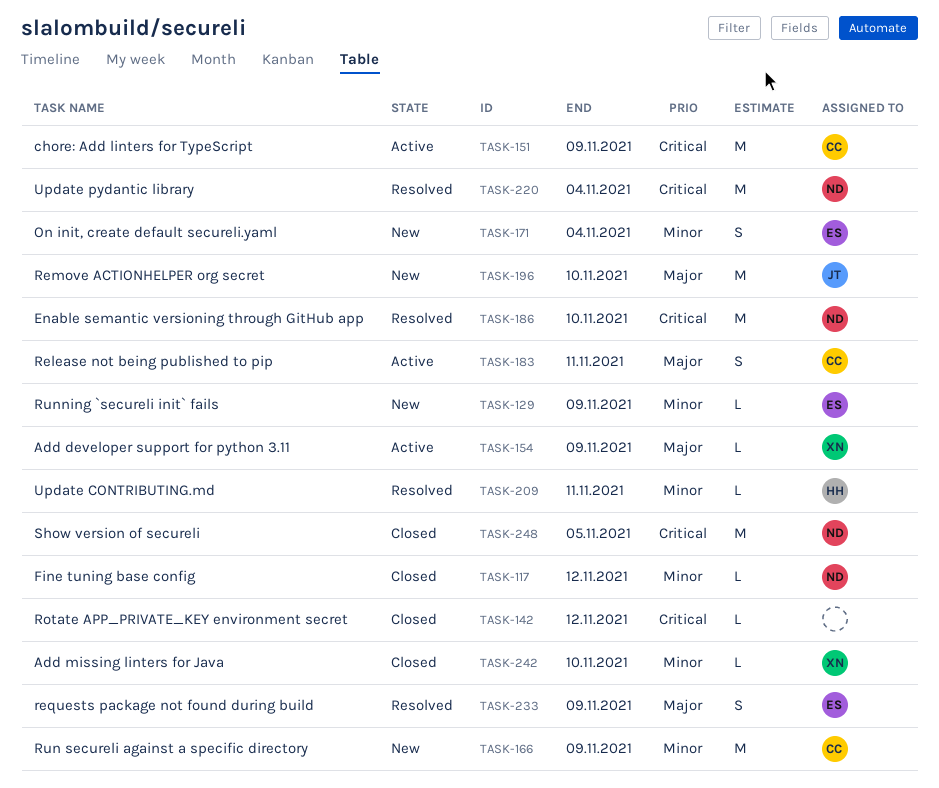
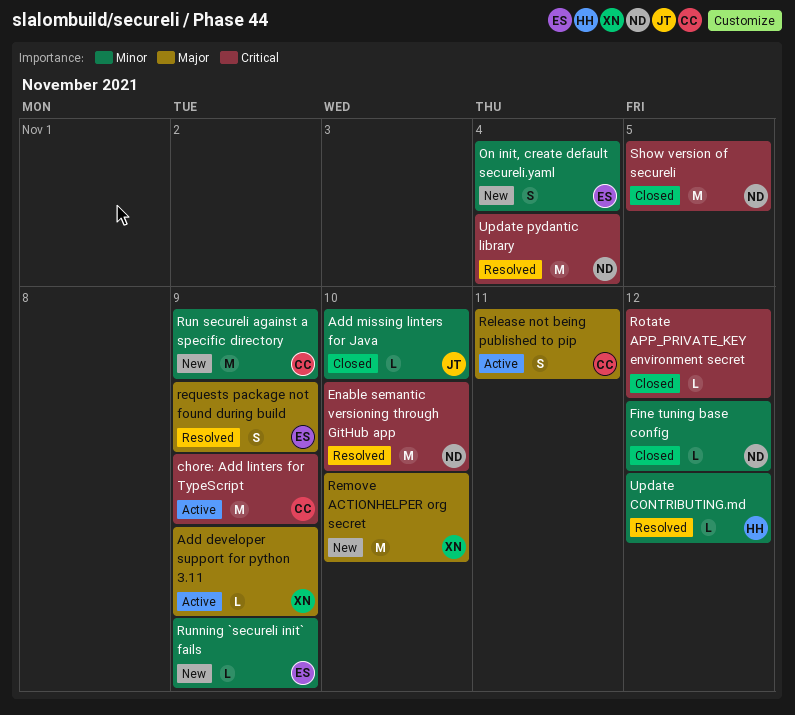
Add missing linters for Java, owner: XN -> JT
Remove ACTIONHELPER org secret, owner: JT -> XN
Update CONTRIBUTING.md, due: Nov 11 -> Nov 12

